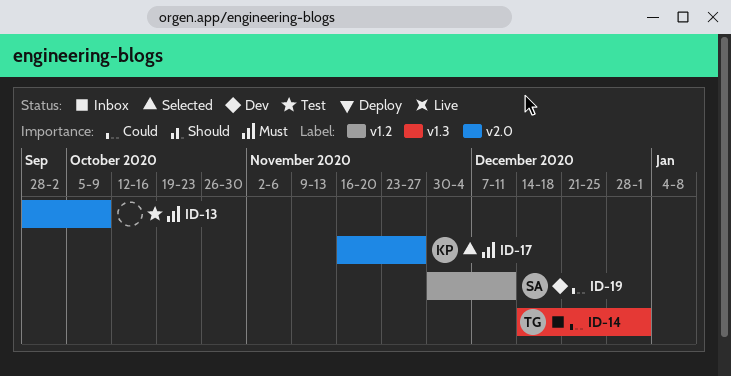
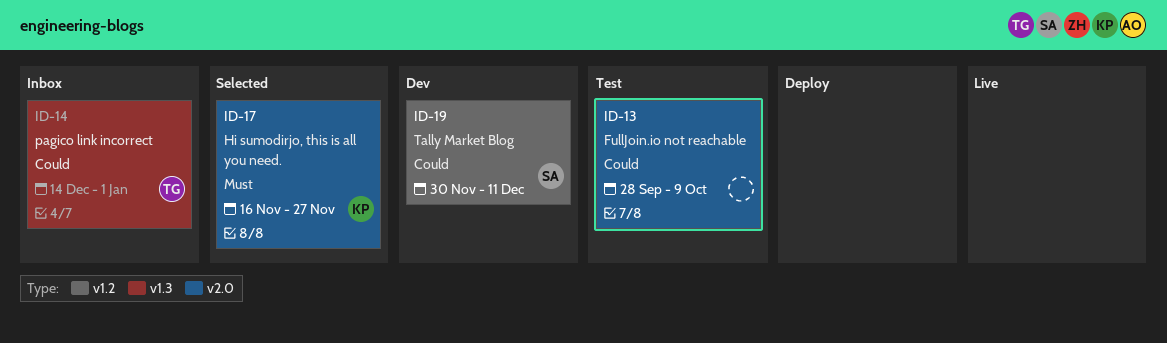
ID-13, priority: Must -> Could

